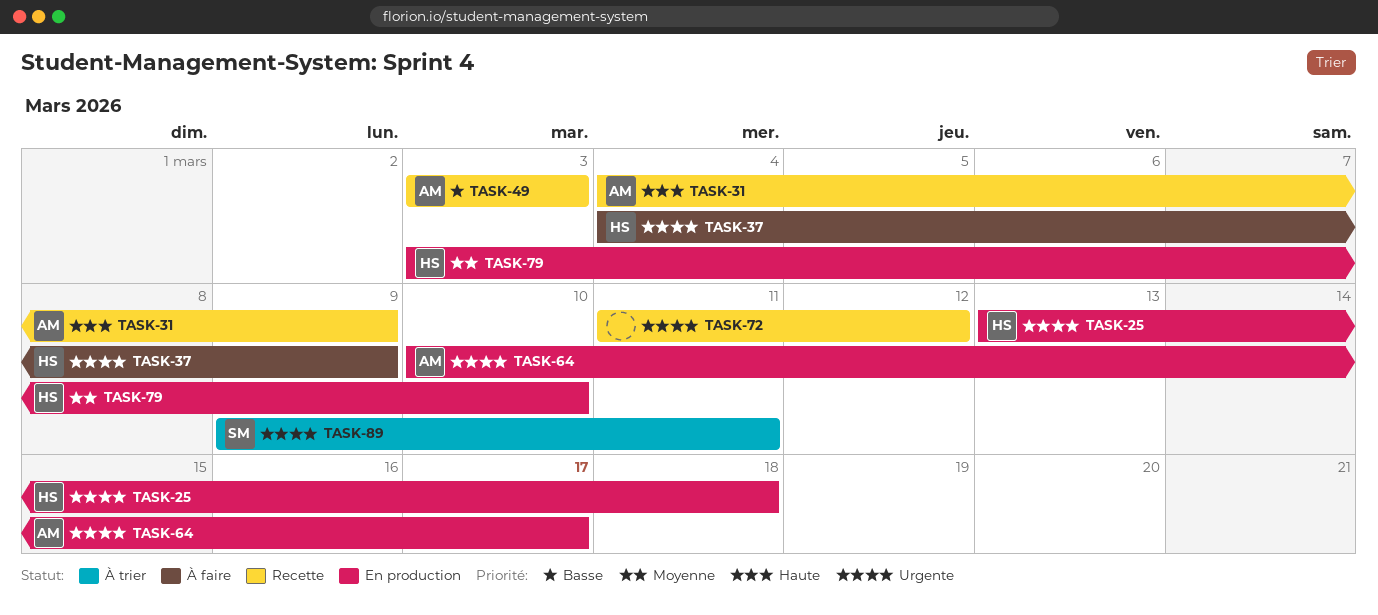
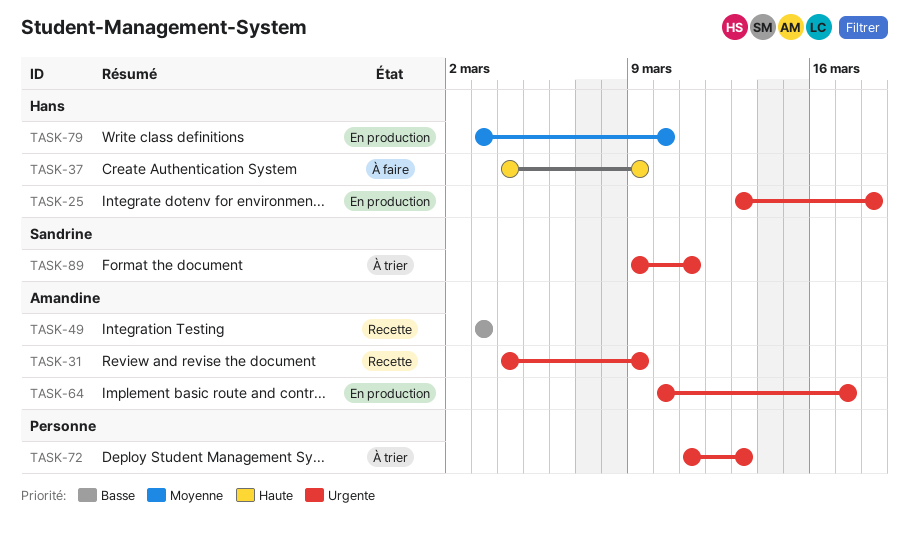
TASK-31, priority: Haute -> Urgente
TASK-37, priority: Urgente -> Haute
TASK-72, status: Recette -> À trier
TASK-72, due: Mar 12 -> Mar 13

